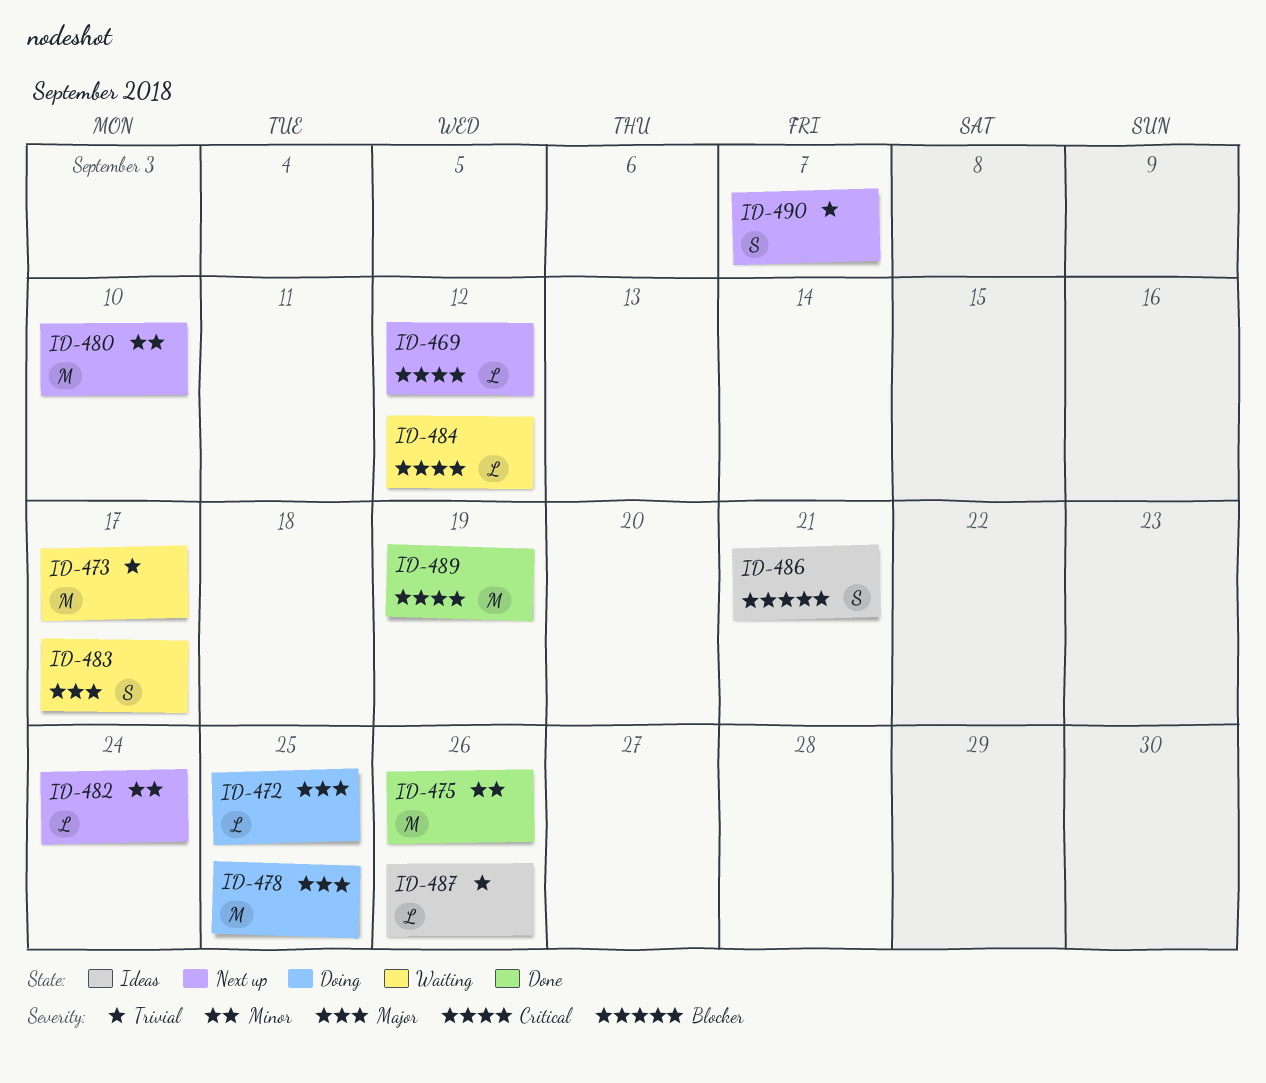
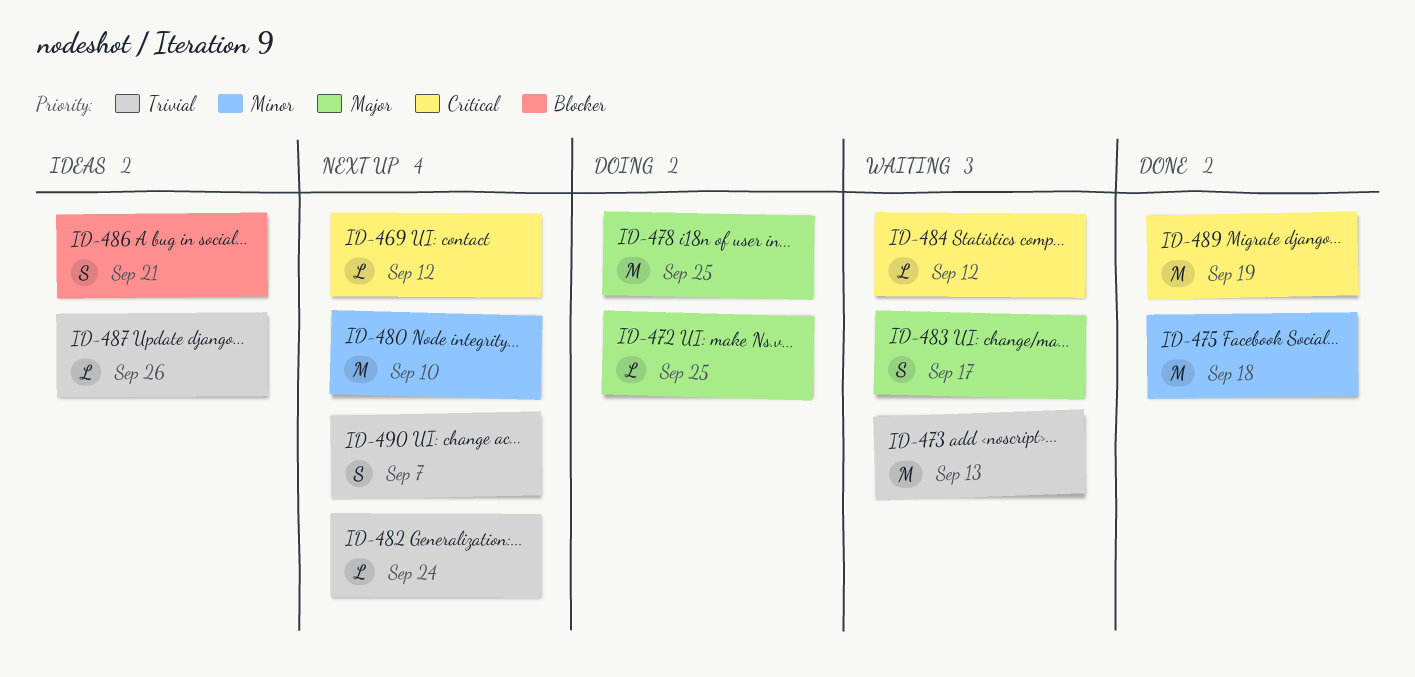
ID-473, due: Sep 17 -> Sep 13
ID-475, due: Sep 26 -> Sep 18
ID-482, priority: Minor -> Trivial

